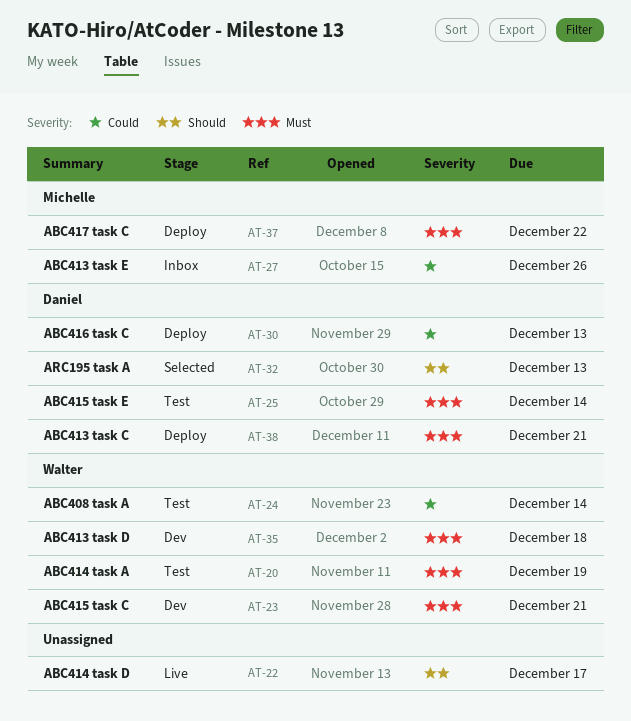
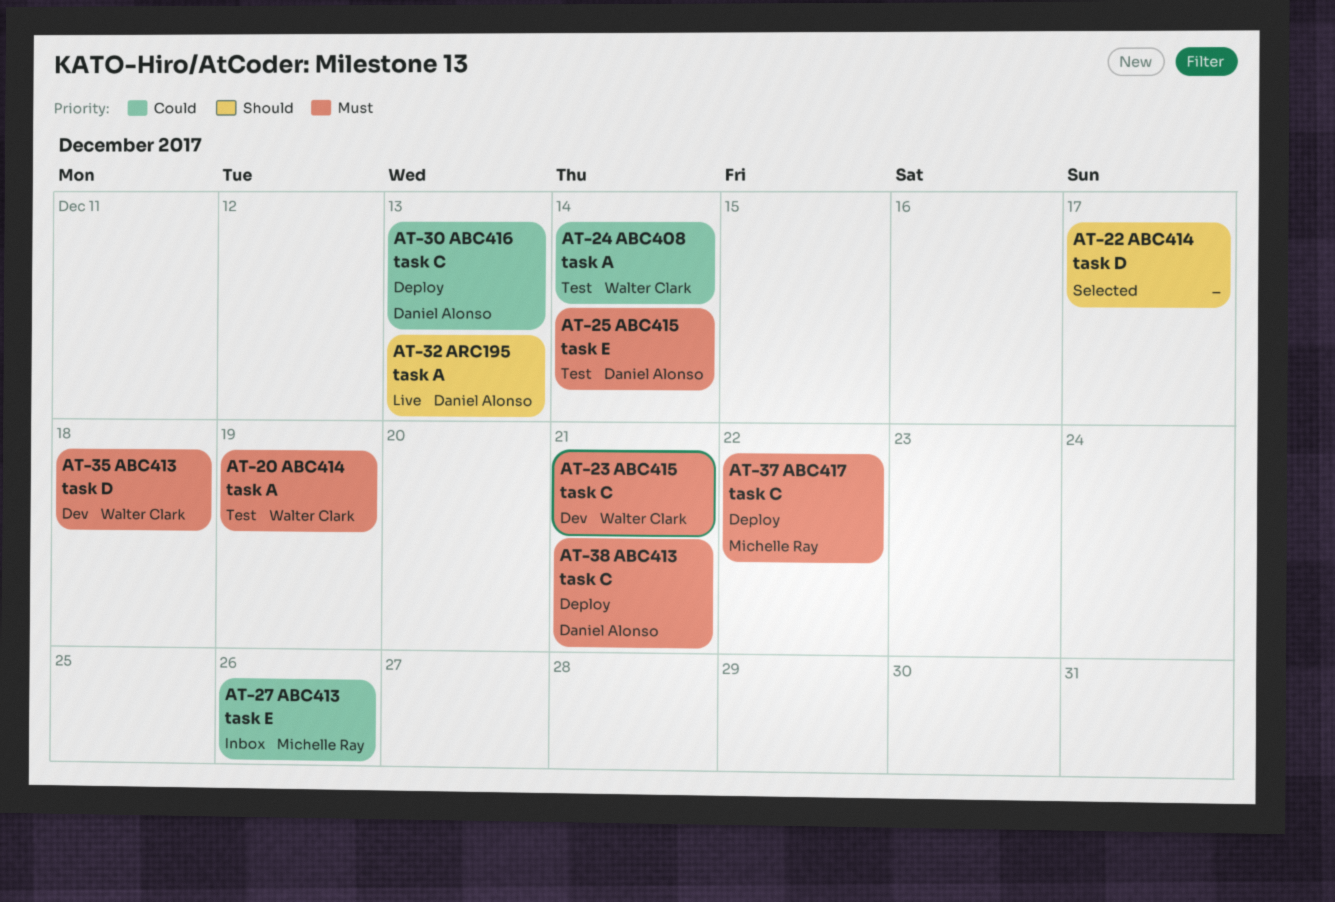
AT-22, status: Live -> Selected
AT-32, status: Selected -> Live

